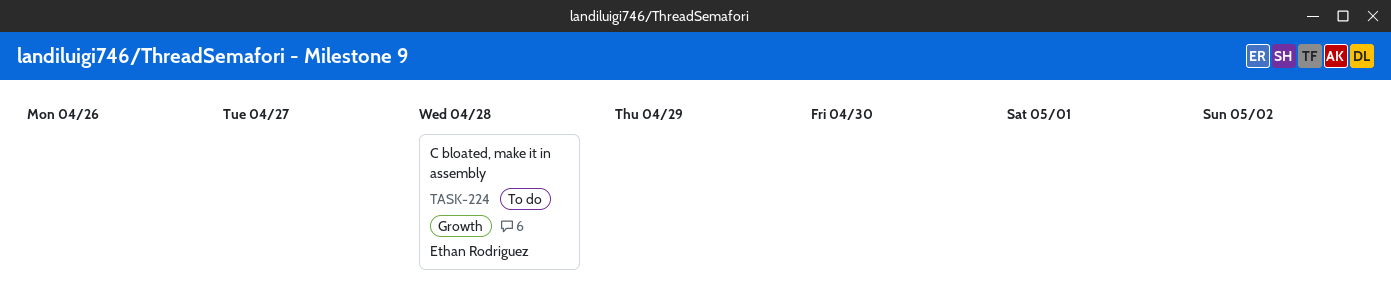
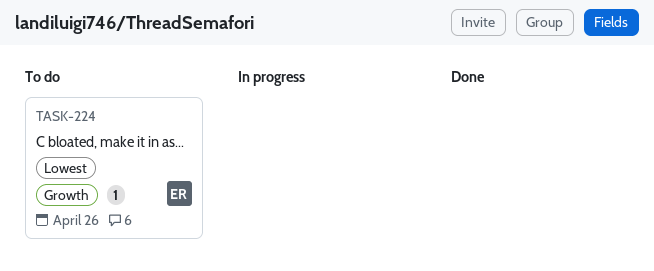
TASK-224, due: Apr 28 -> Apr 26

